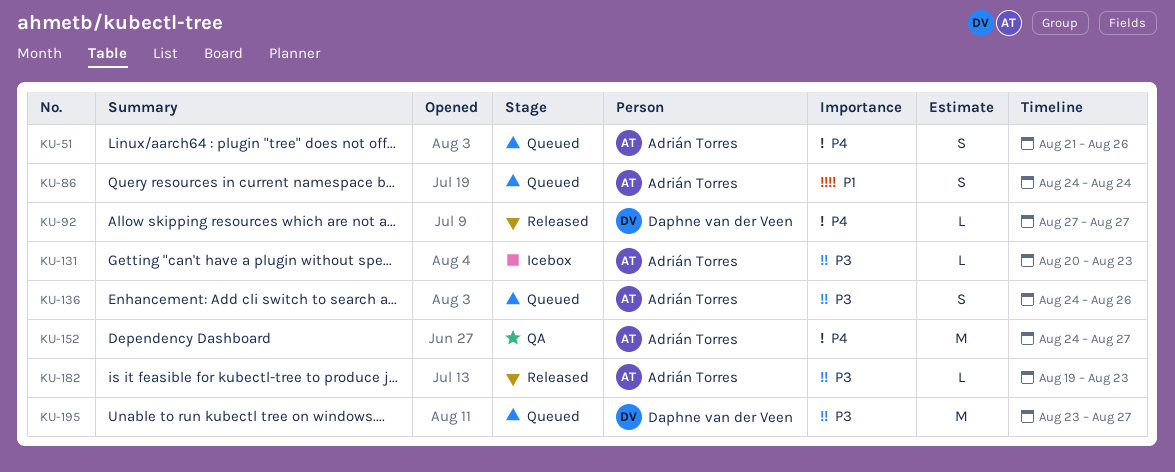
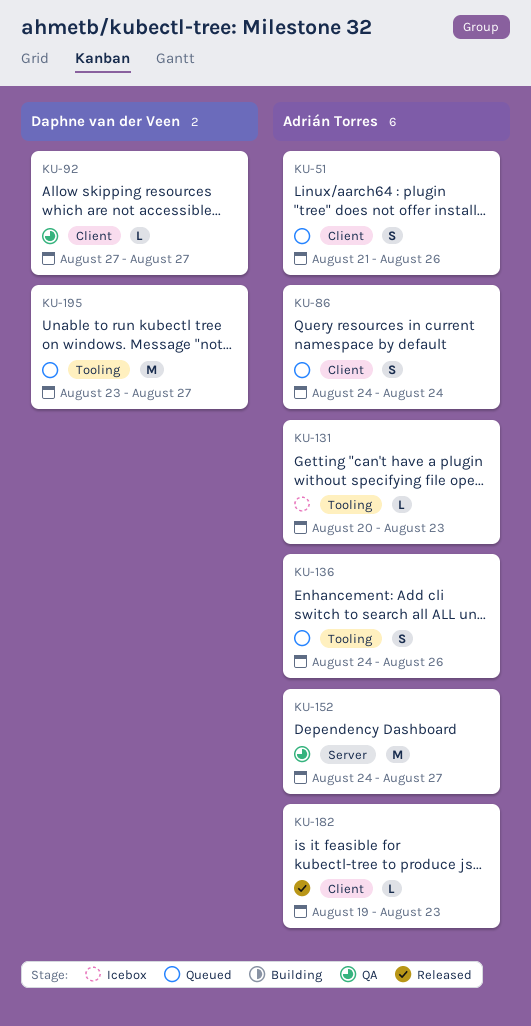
KU-92, status: Released -> QA

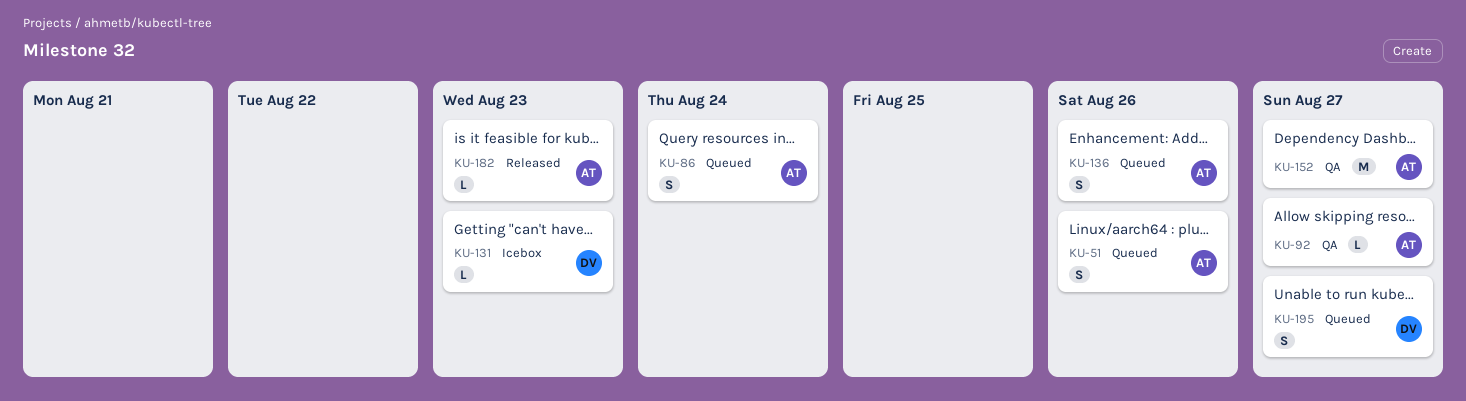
KU-92, owner: Daphne van der Veen -> Adrián Torres
KU-131, owner: Adrián Torres -> Daphne van der Veen
KU-195, estimate: M -> S

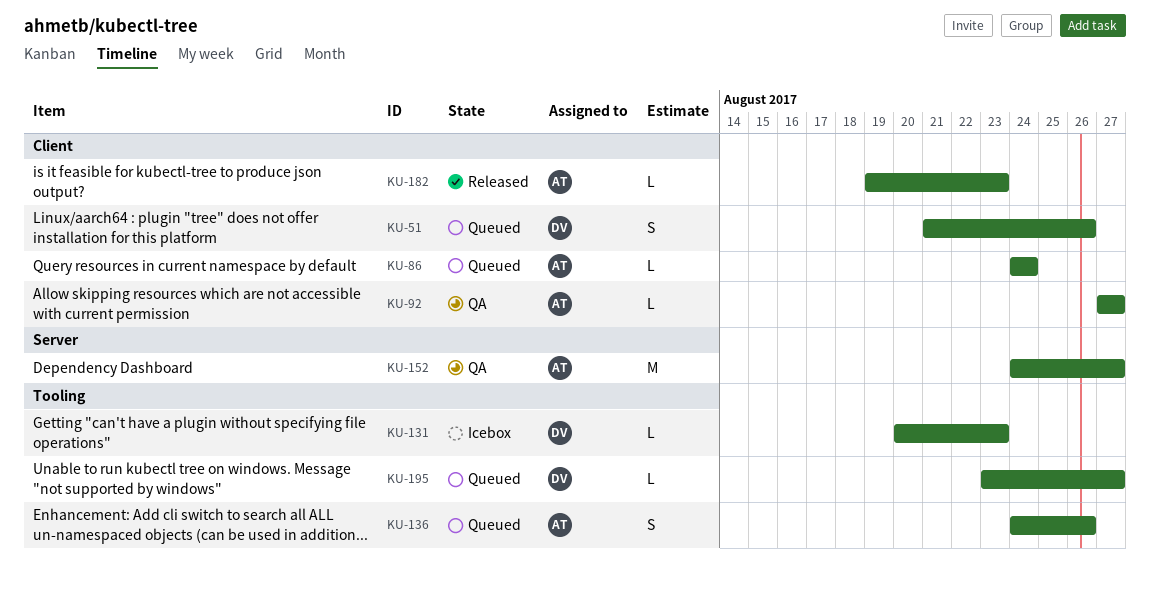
KU-51, owner: AT -> DV
KU-86, estimate: S -> L
KU-195, estimate: S -> L

